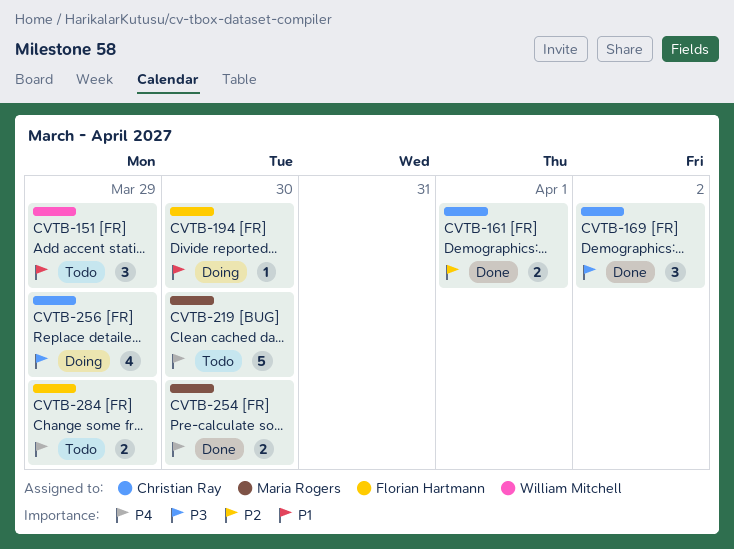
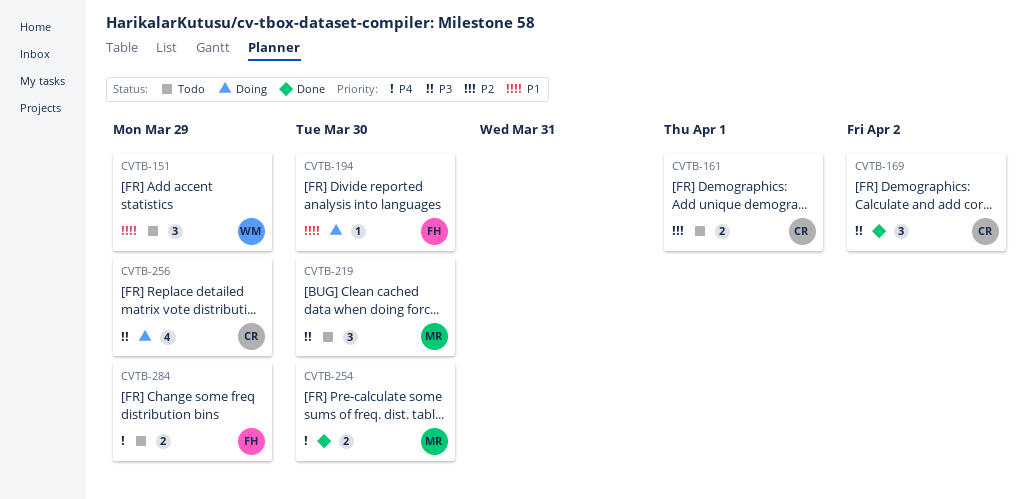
CVTB-161, status: Done -> Todo
CVTB-219, priority: P4 -> P3
CVTB-219, estimate: 5 -> 3

